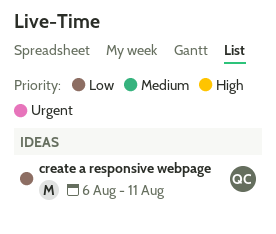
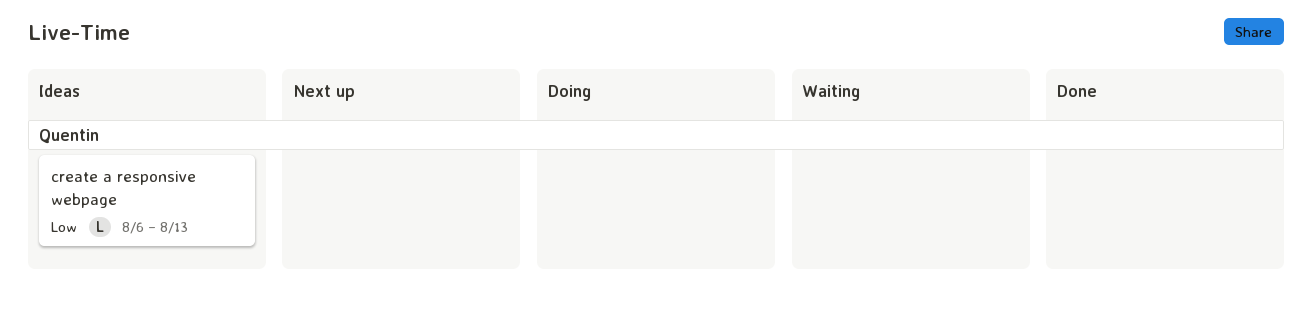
create a responsive webpage, estimate: M -> L
create a responsive webpage, due: Aug 11 -> Aug 13

